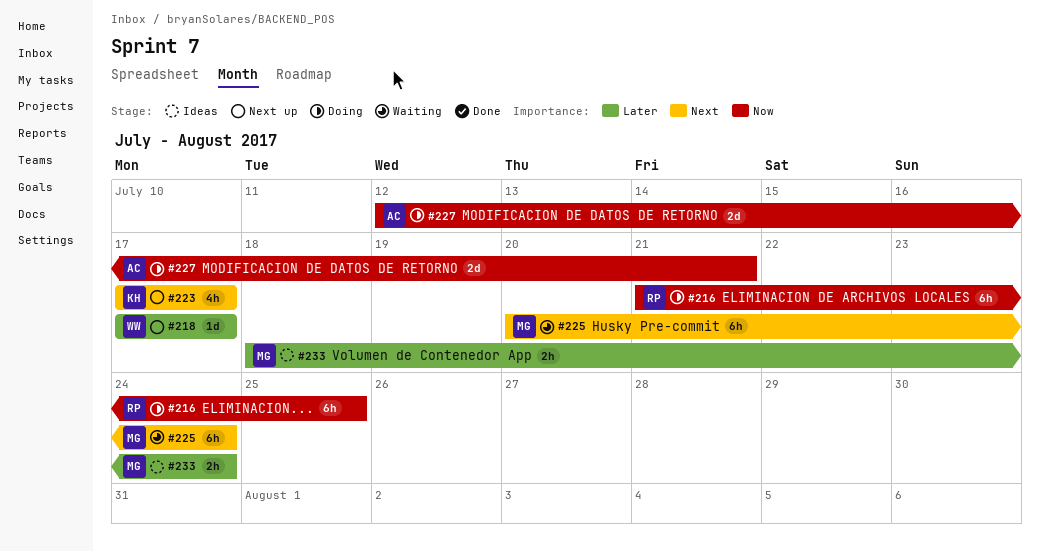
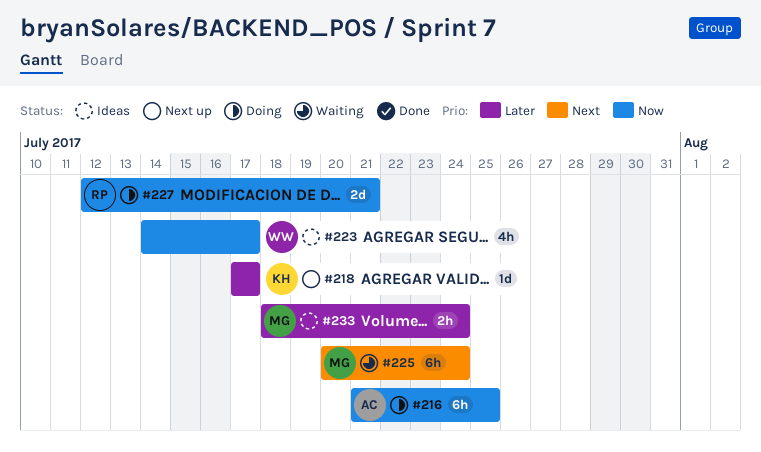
#216, owner: RP -> AC
#218, owner: WW -> KH
#223, status: Next up -> Ideas
#223, owner: KH -> WW
#223, priority: Next -> Now
#223, start: Jul 17 -> Jul 14
#227, owner: AC -> RP

